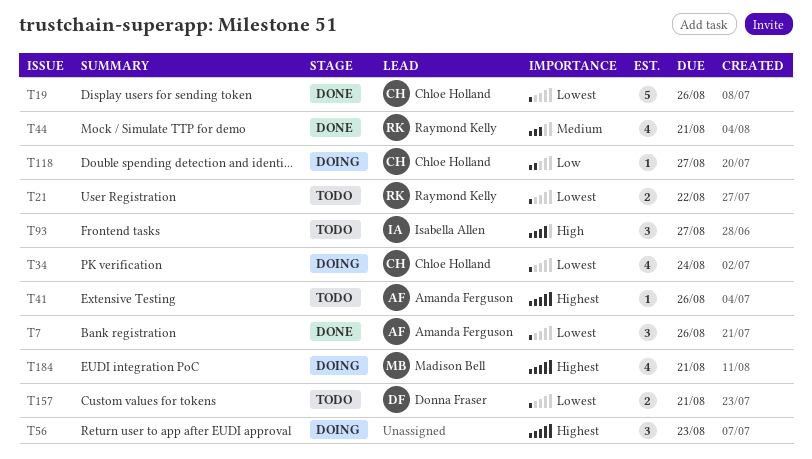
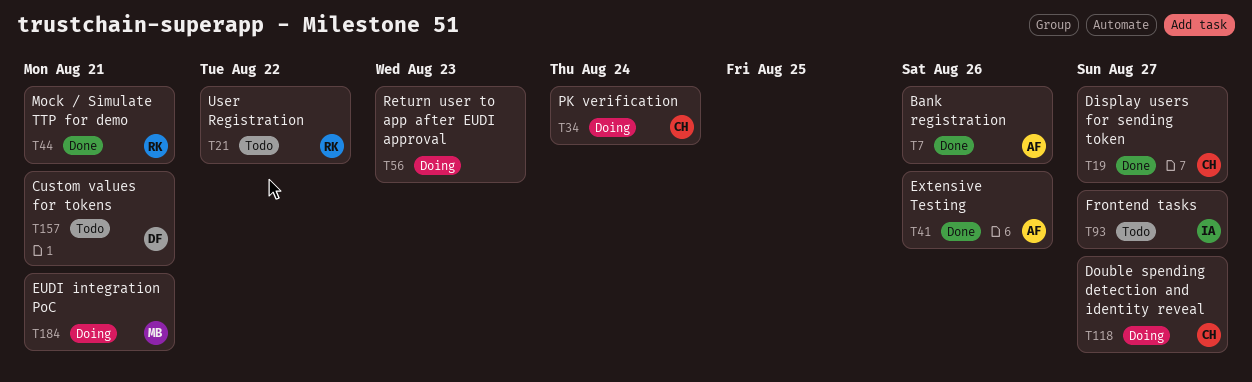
T19, due: Aug 26 -> Aug 27
T41, status: Todo -> Done

